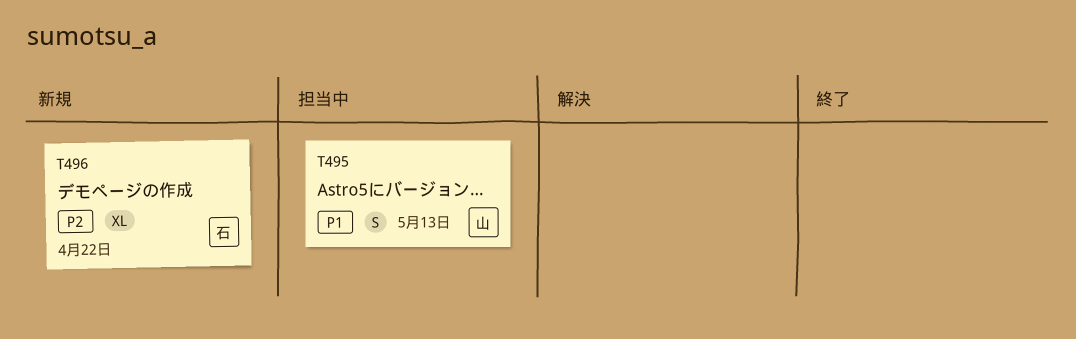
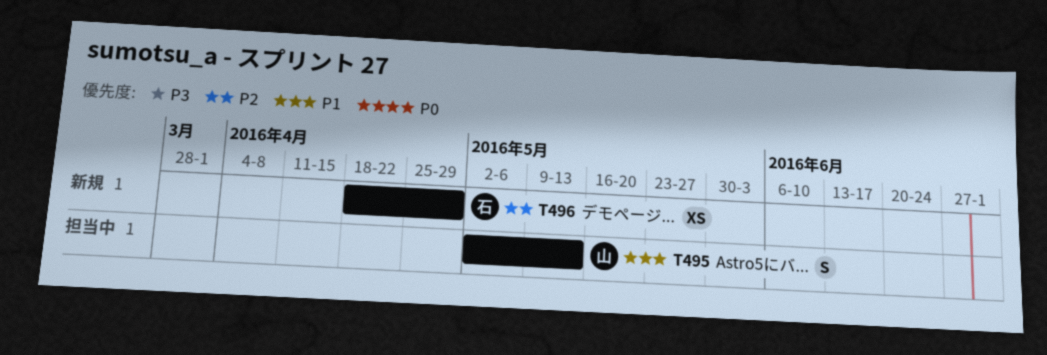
T496, estimate: XL -> XS
T496, due: Apr 22 -> Apr 29

